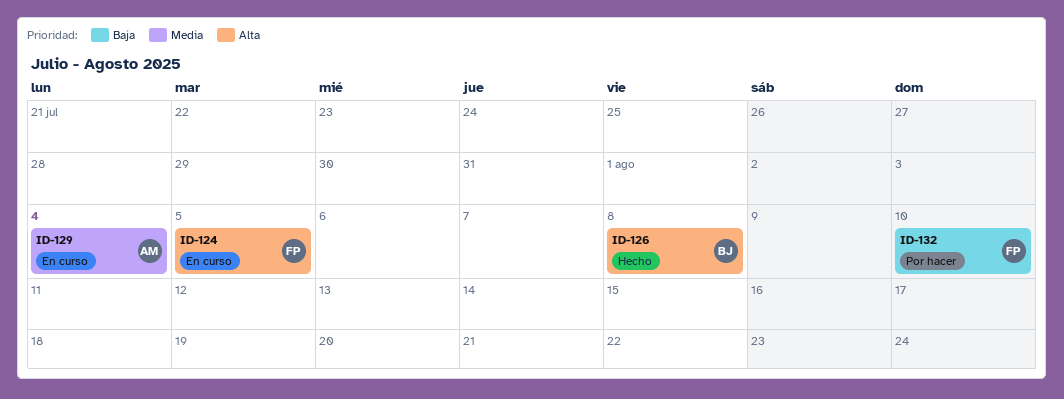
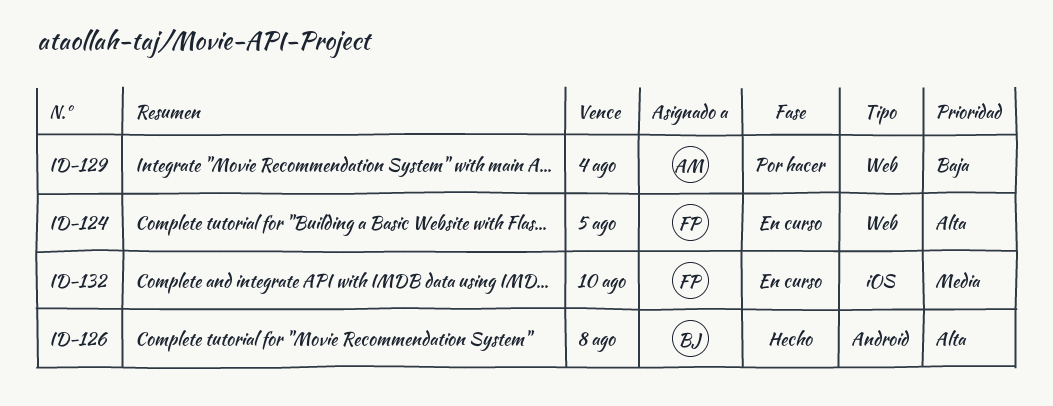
ID-129, status: En curso -> Por hacer
ID-129, priority: Media -> Baja
ID-132, status: Por hacer -> En curso
ID-132, priority: Baja -> Media

